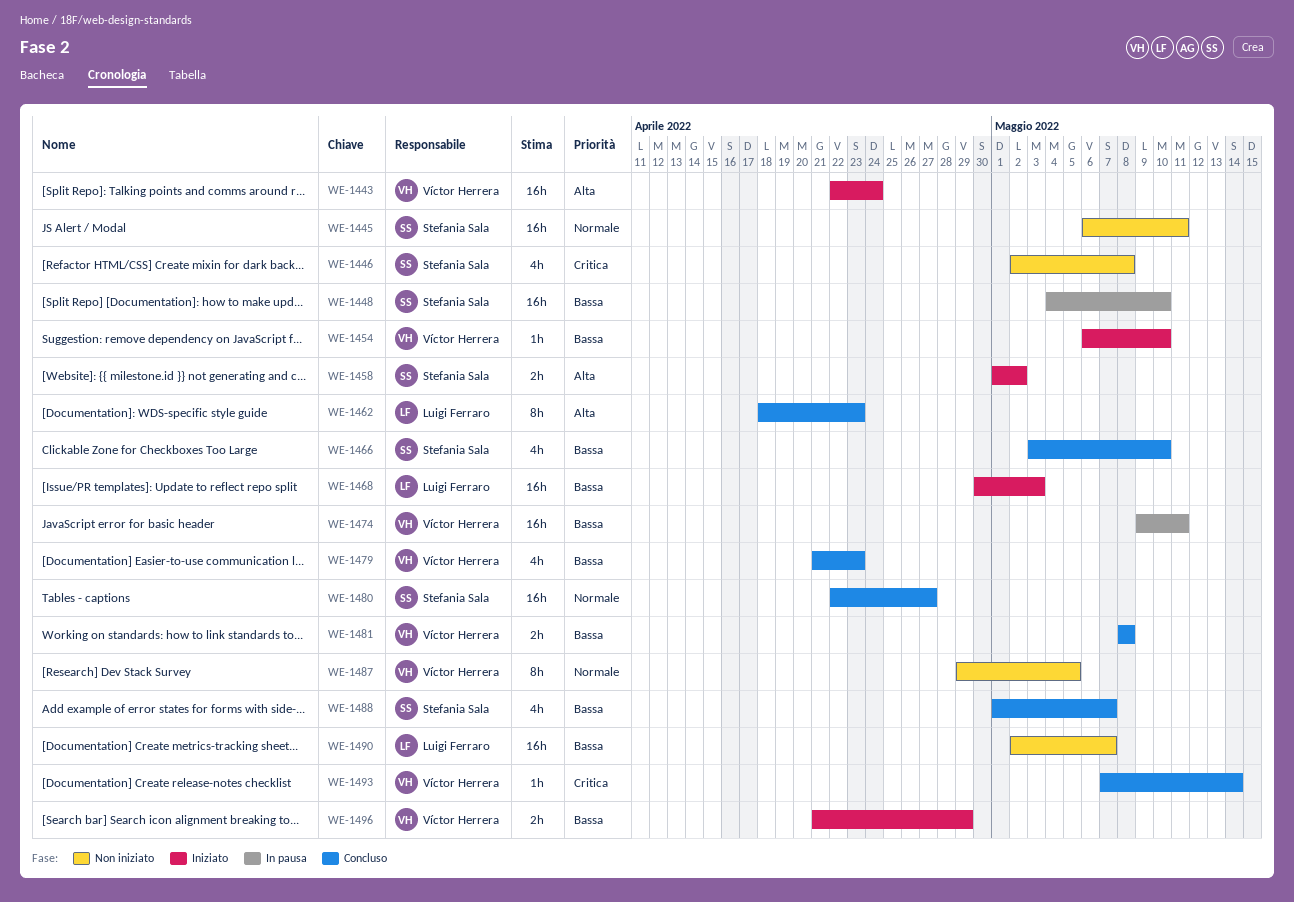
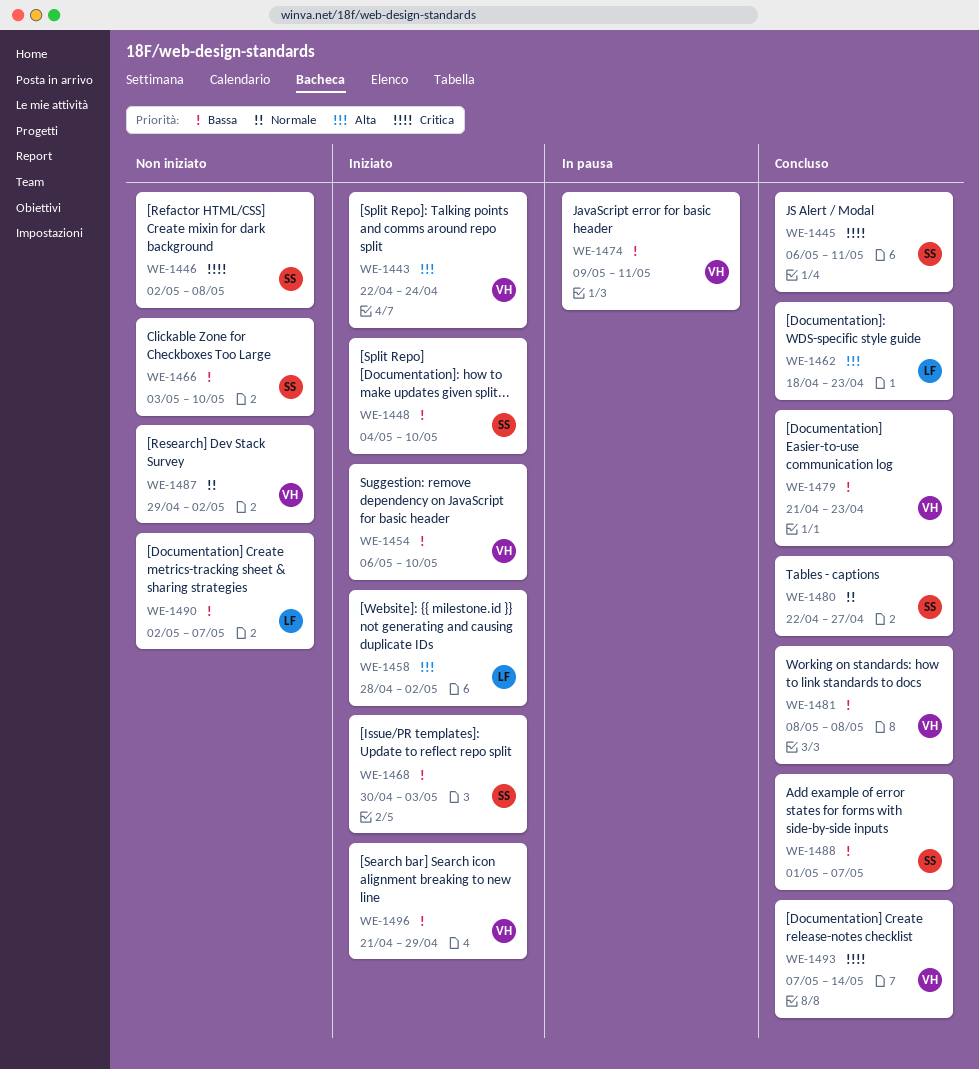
WE-1445, status: Non iniziato -> Concluso
WE-1445, priority: Normale -> Critica
WE-1448, status: In pausa -> Iniziato
WE-1458, owner: Stefania Sala -> Luigi Ferraro
WE-1458, start: May 1 -> Apr 28
WE-1466, status: Concluso -> Non iniziato
WE-1468, owner: Luigi Ferraro -> Stefania Sala
WE-1487, due: May 5 -> May 2

